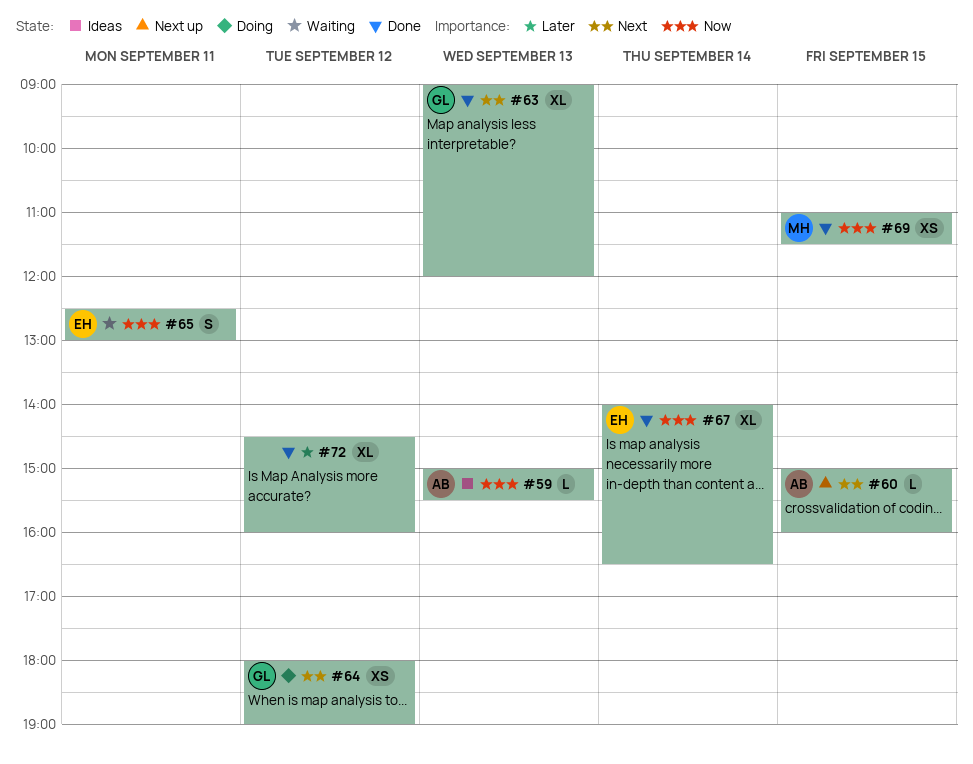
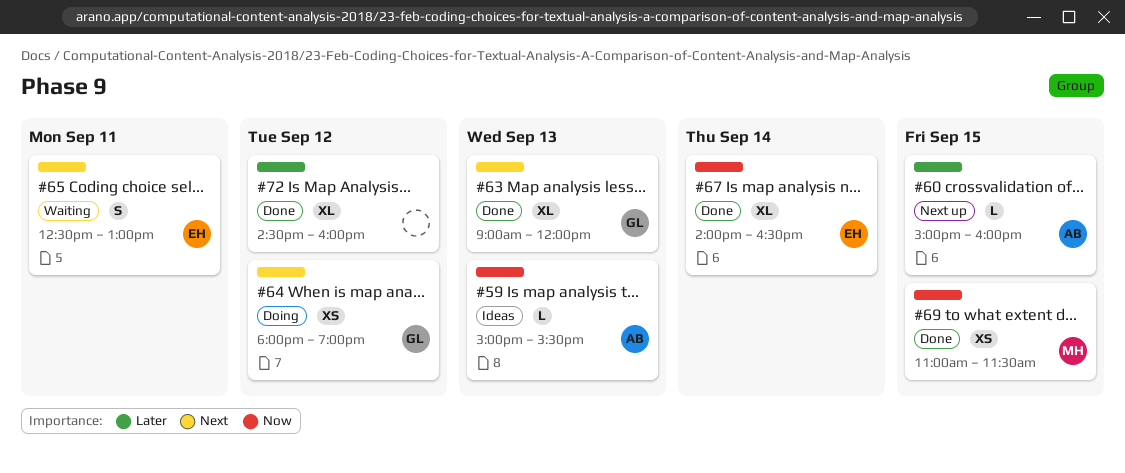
#60, priority: Next -> Later
#65, priority: Now -> Next

